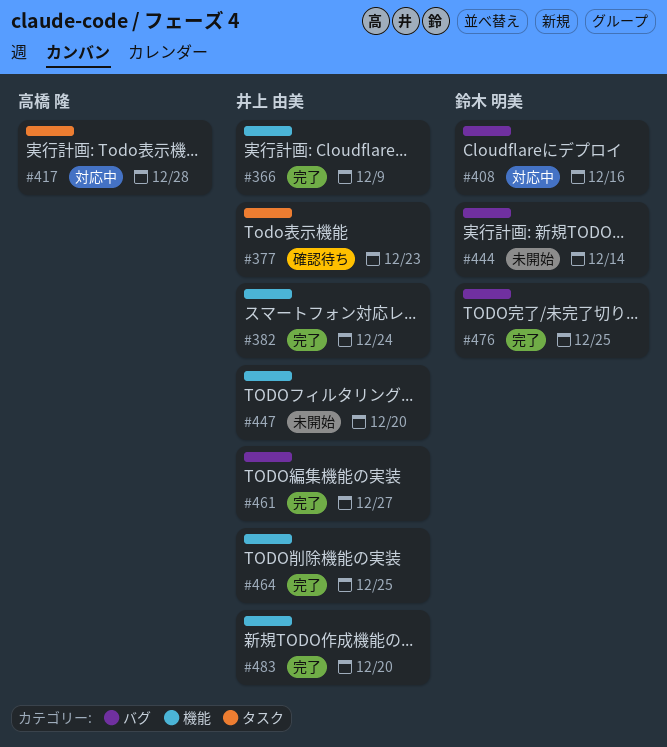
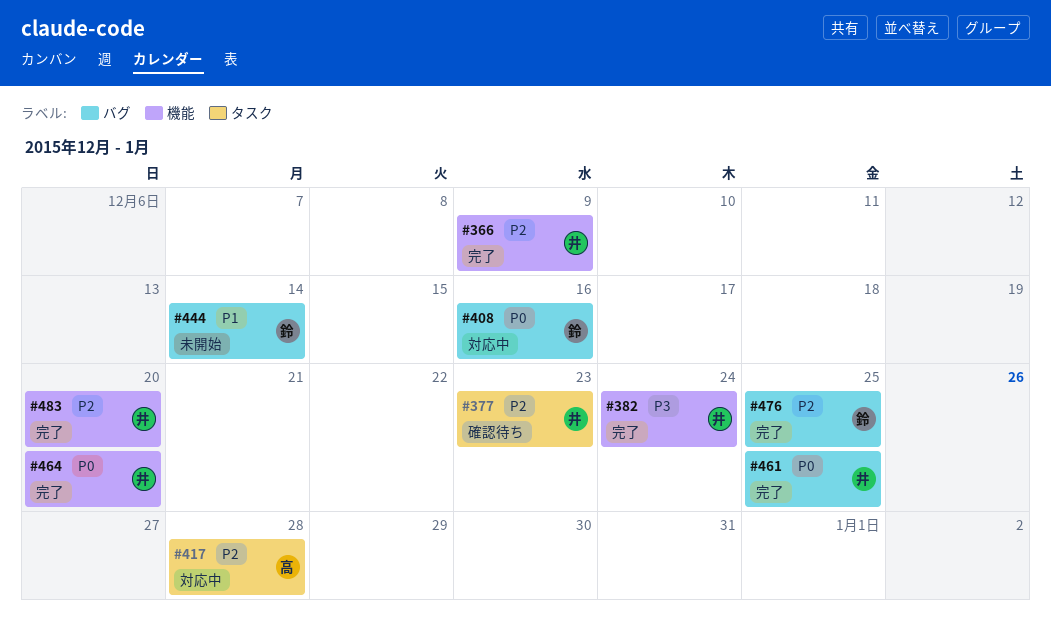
#447: present -> none
#461, due: Dec 27 -> Dec 25
#464, due: Dec 25 -> Dec 20

